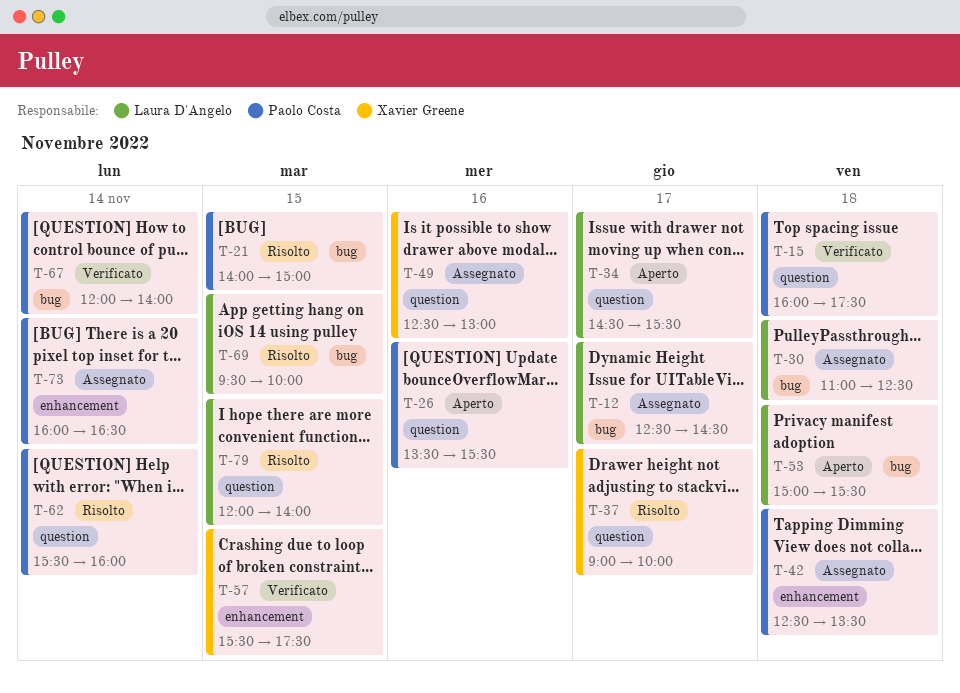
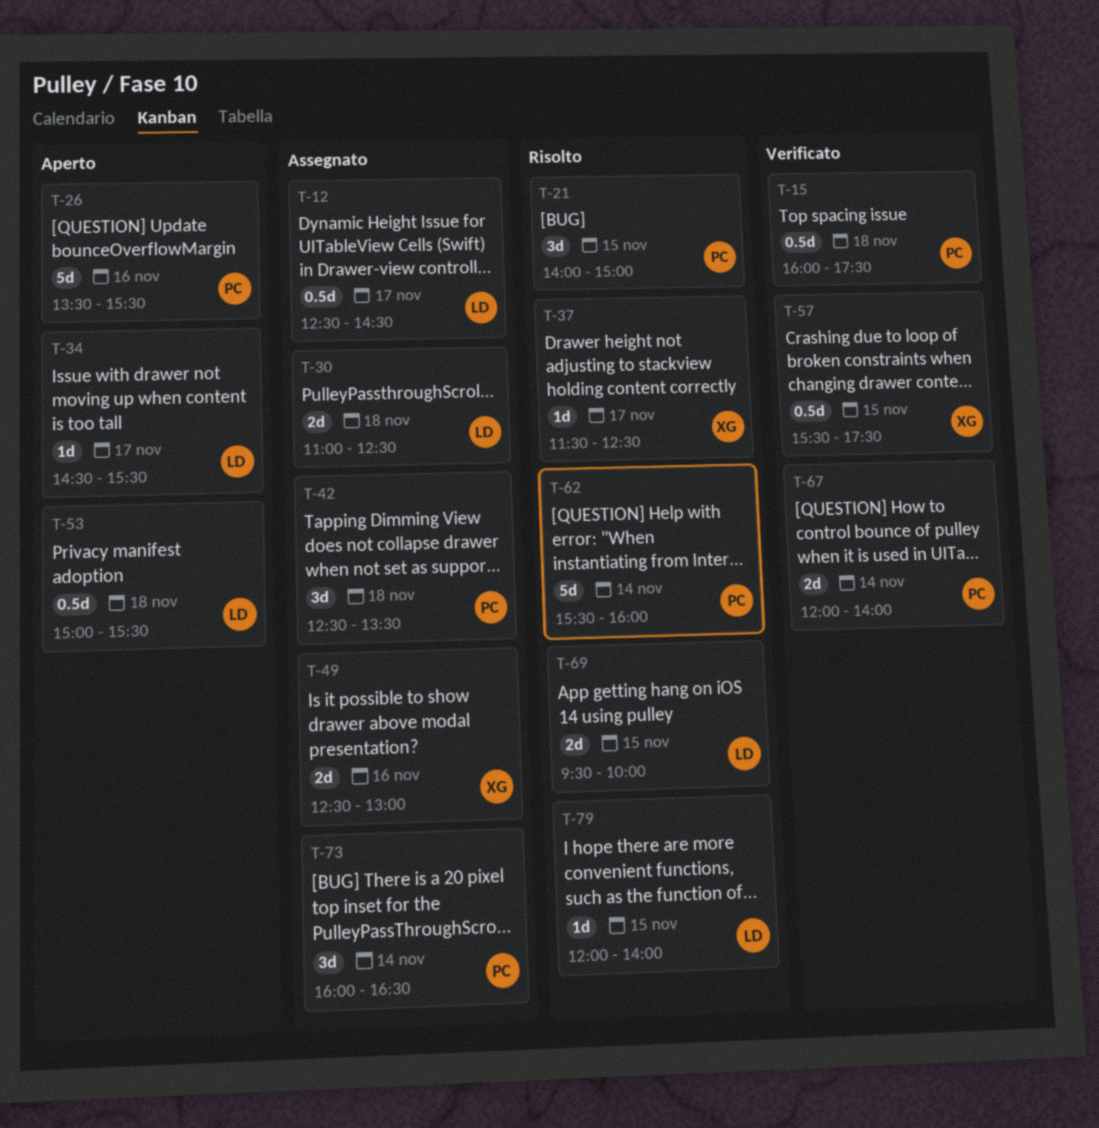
T-37, begins: 09:00 -> 11:30
T-37, ends: 10:00 -> 12:30

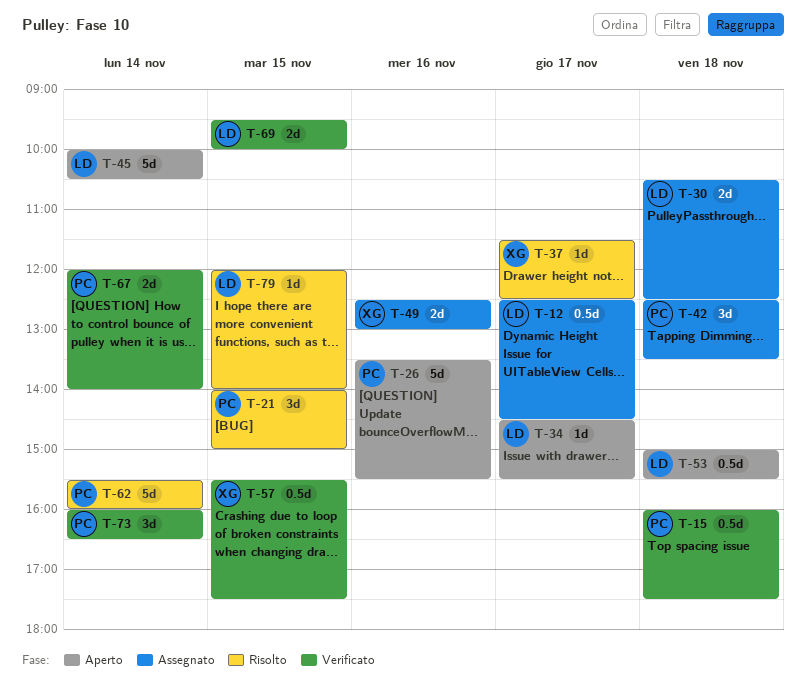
T-30, begins: 11:00 -> 10:30
T-45: none -> present
T-69, status: Risolto -> Verificato
T-73, status: Assegnato -> Verificato

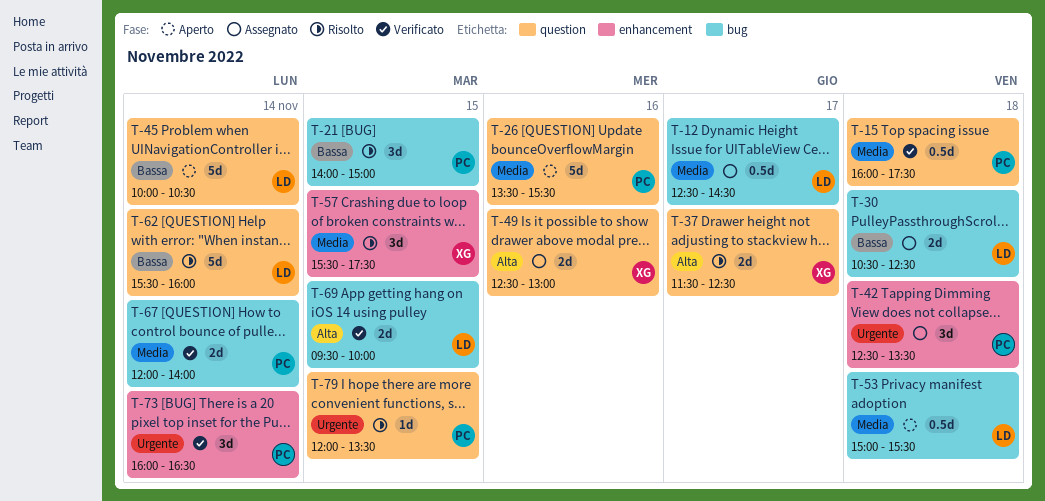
T-34: present -> none
T-37, estimate: 1d -> 2d
T-57, status: Verificato -> Risolto
T-57, estimate: 0.5d -> 3d
T-62, owner: PC -> LD
T-79, owner: LD -> PC
T-79, ends: 14:00 -> 13:30

